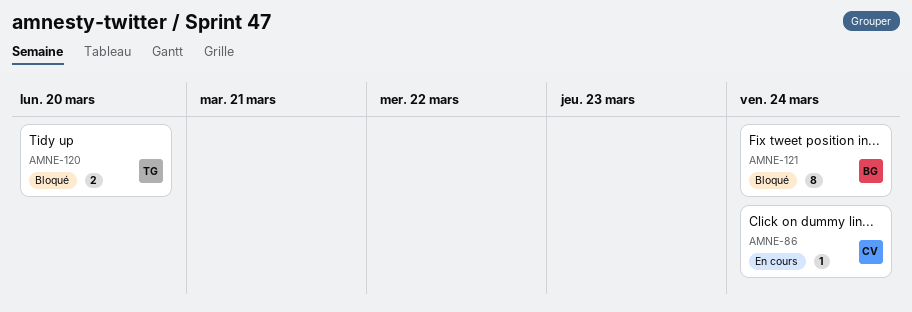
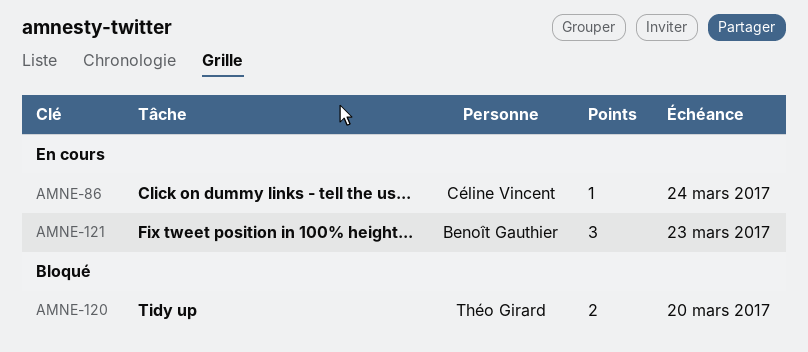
AMNE-121, status: Bloqué -> En cours
AMNE-121, estimate: 8 -> 3
AMNE-121, due: Mar 24 -> Mar 23

